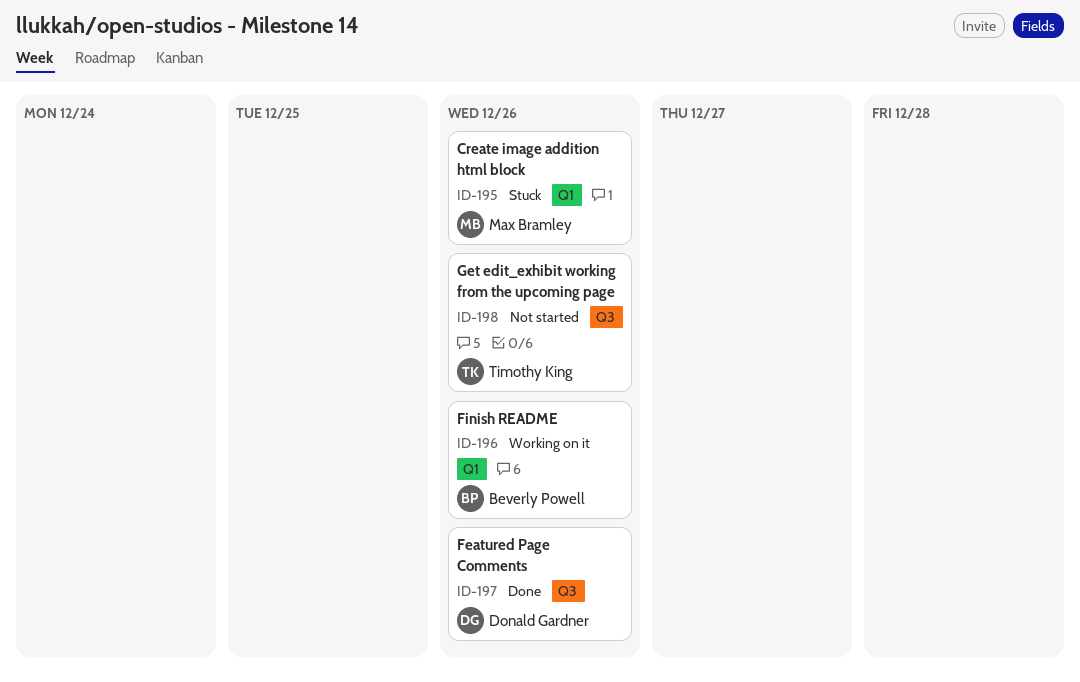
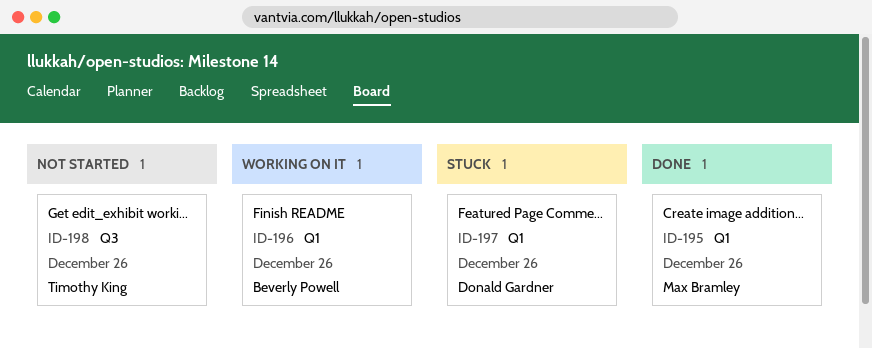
ID-195, status: Stuck -> Done
ID-197, status: Done -> Stuck
ID-197, label: Q3 -> Q1

